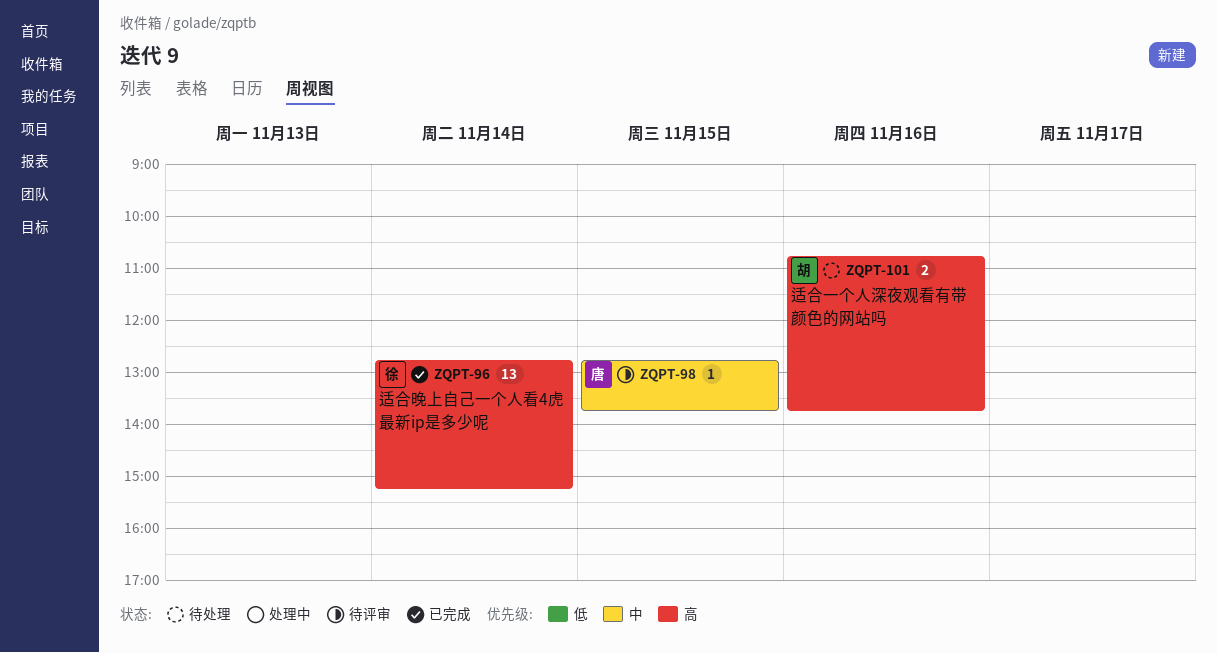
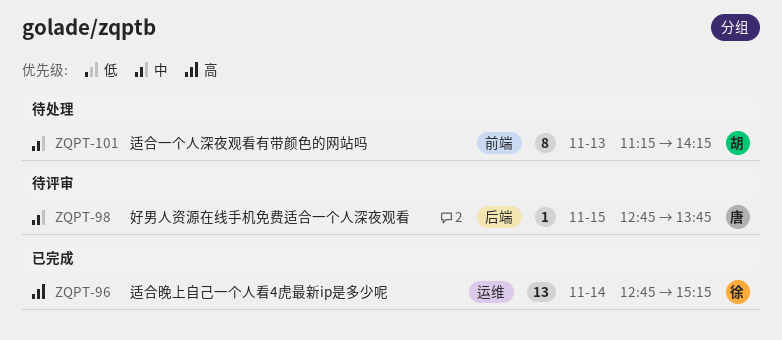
ZQPT-101, priority: 高 -> 中
ZQPT-101, estimate: 2 -> 8
ZQPT-101, day: Nov 16 -> Nov 13
ZQPT-101, begins: 10:45 -> 11:15
ZQPT-101, ends: 13:45 -> 14:15

